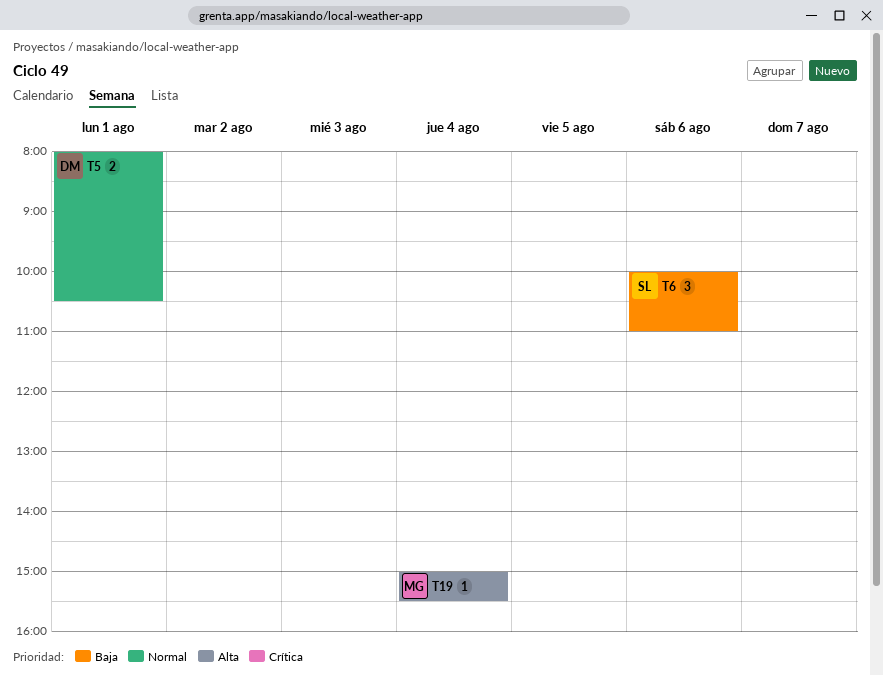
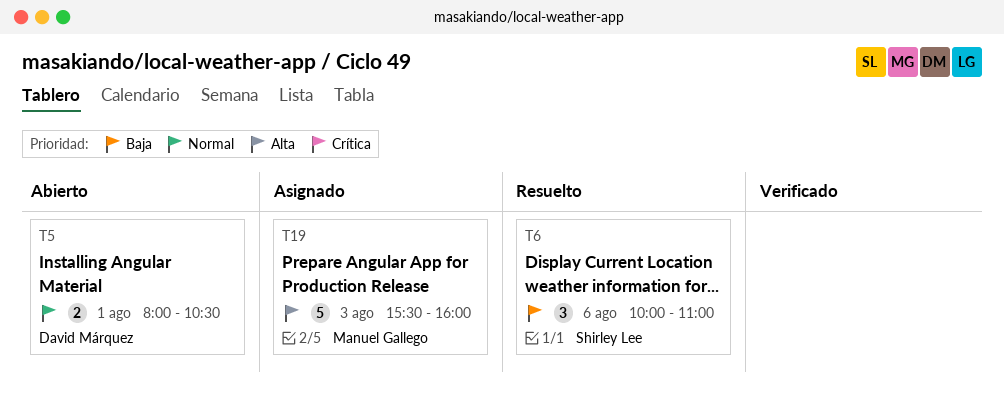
T19, estimate: 1 -> 5
T19, day: Aug 4 -> Aug 3
T19, begins: 15:00 -> 15:30
T19, ends: 15:30 -> 16:00

